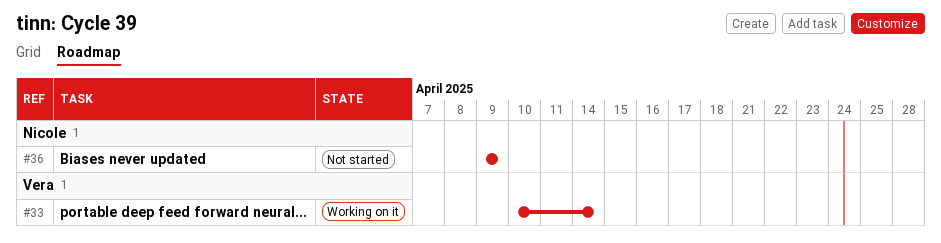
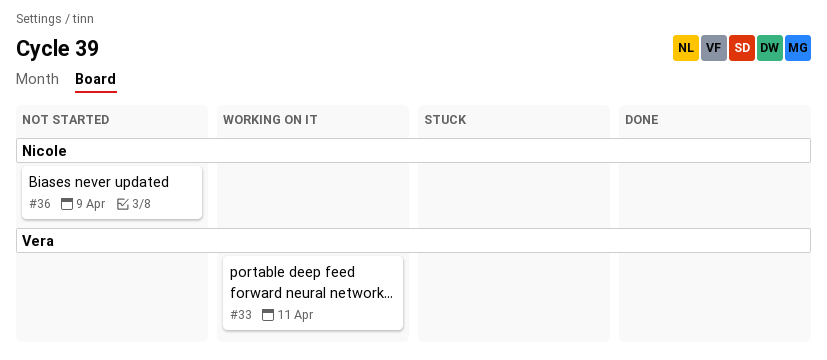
#33, due: Apr 14 -> Apr 11

